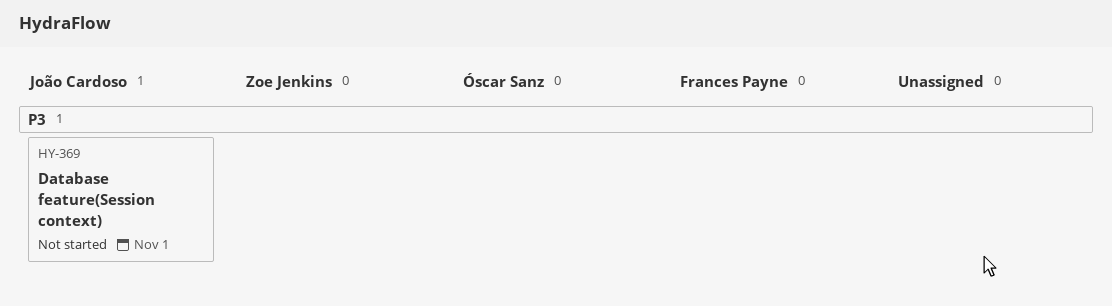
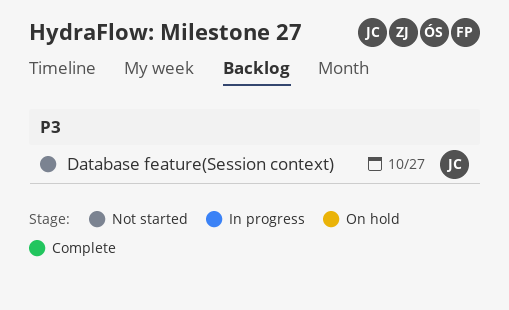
Database feature(Session context), due: Nov 1 -> Oct 27

